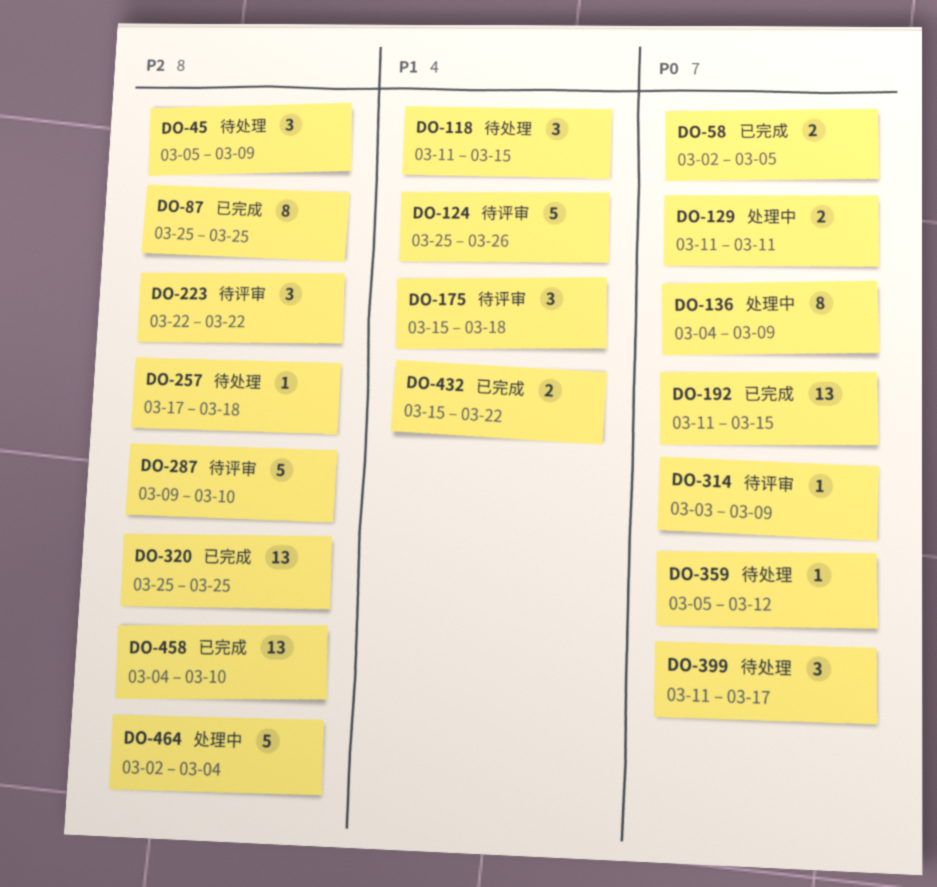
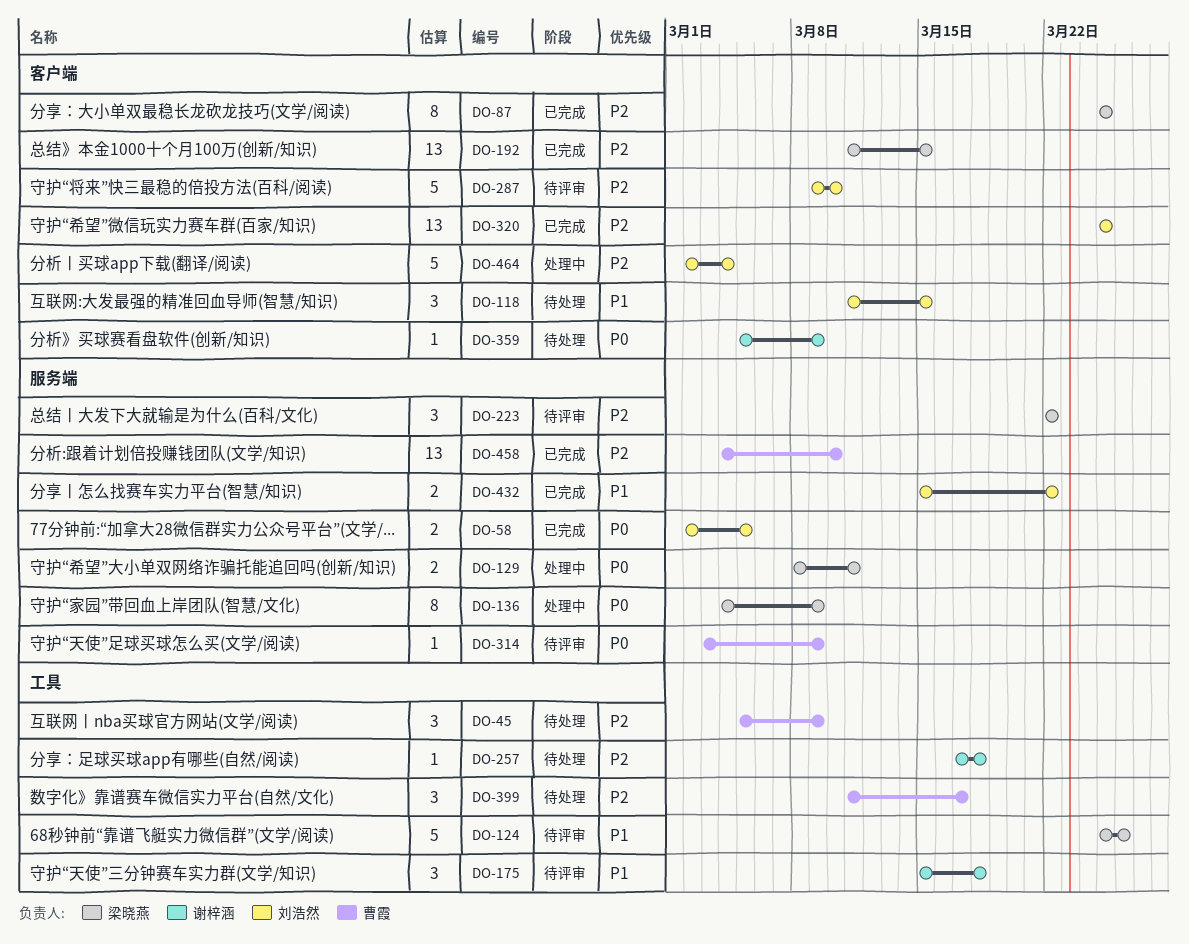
DO-129, start: Mar 11 -> Mar 8
DO-192, priority: P0 -> P2
DO-359, due: Mar 12 -> Mar 9
DO-399, priority: P0 -> P2

